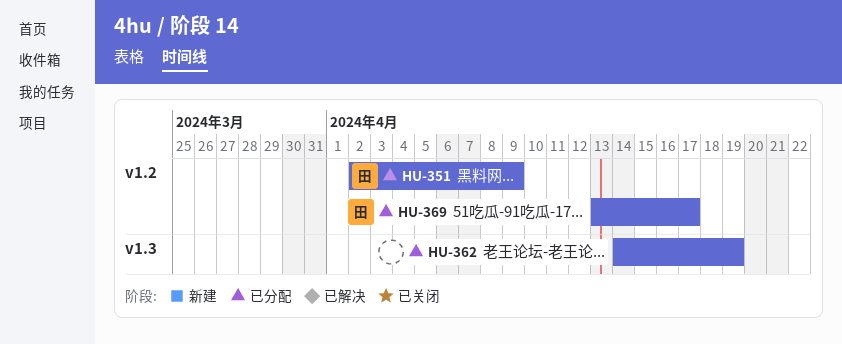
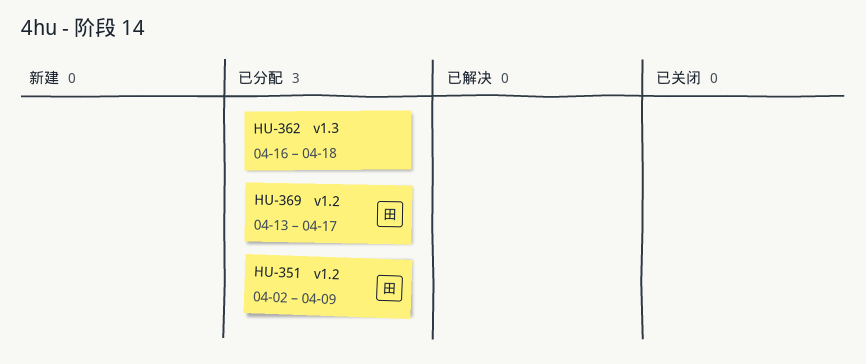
HU-362, start: Apr 14 -> Apr 16
HU-362, due: Apr 19 -> Apr 18

